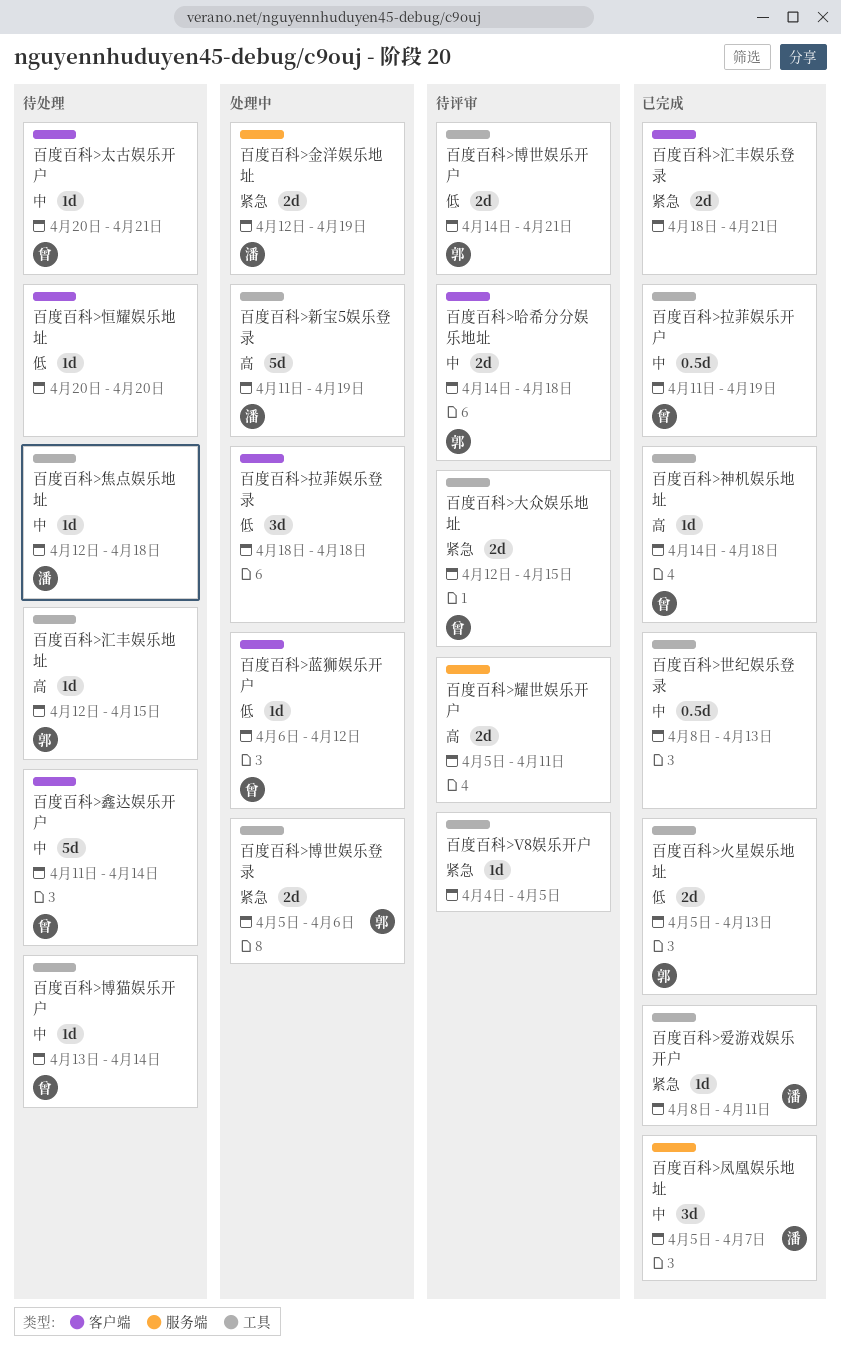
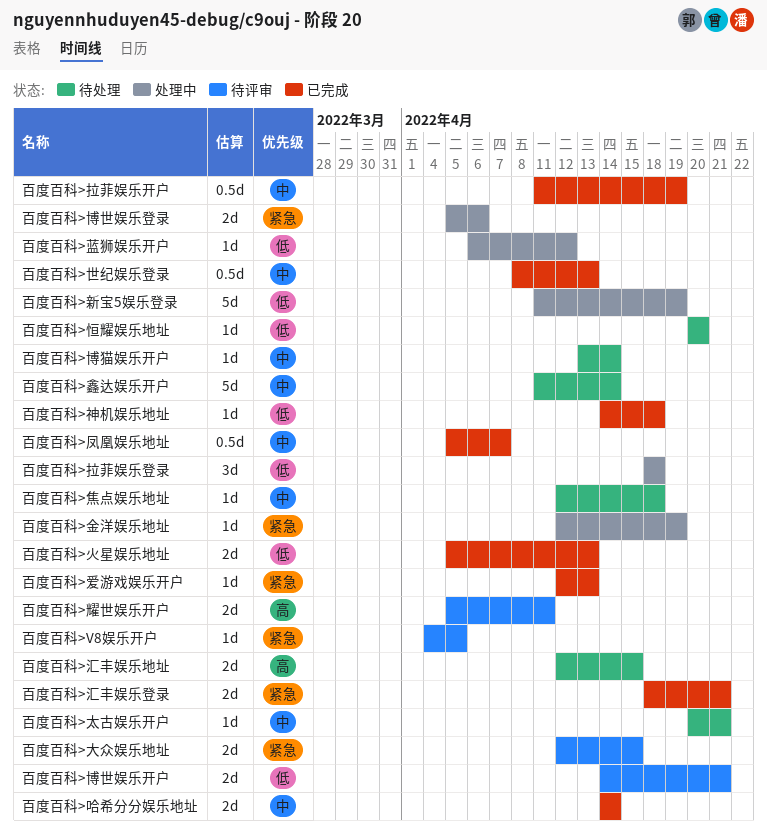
百度百科>凤凰娱乐地址, estimate: 3d -> 0.5d
百度百科>哈希分分娱乐地址, status: 待评审 -> 已完成
百度百科>哈希分分娱乐地址, due: Apr 18 -> Apr 14
百度百科>新宝5娱乐登录, priority: 高 -> 低
百度百科>汇丰娱乐地址, estimate: 1d -> 2d
百度百科>爱游戏娱乐开户, start: Apr 8 -> Apr 12
百度百科>爱游戏娱乐开户, due: Apr 11 -> Apr 13
百度百科>神机娱乐地址, priority: 高 -> 低
百度百科>金洋娱乐地址, estimate: 2d -> 1d

